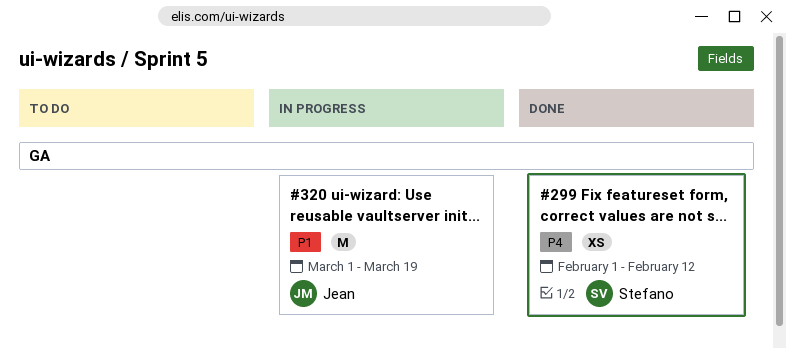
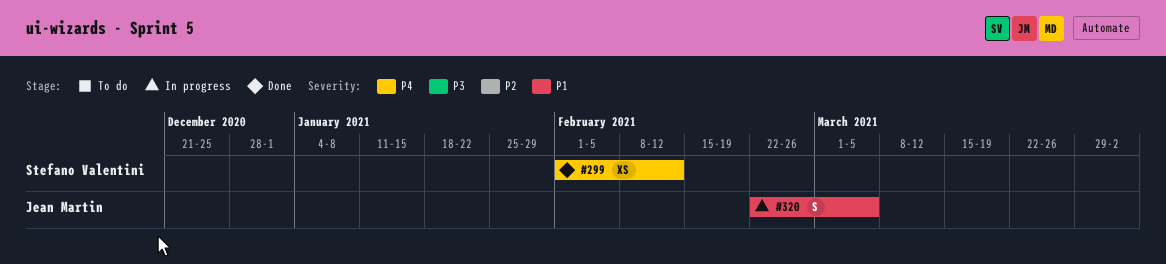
#320, estimate: M -> S
#320, start: Mar 1 -> Feb 22
#320, due: Mar 19 -> Mar 5

